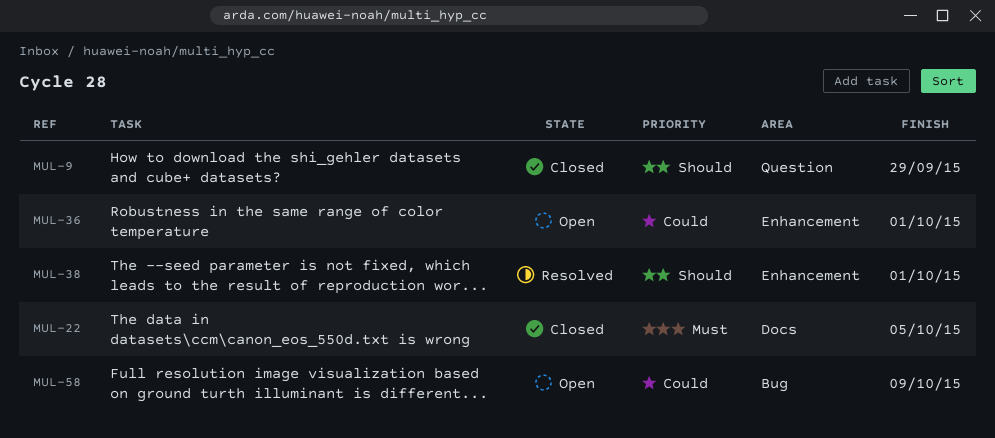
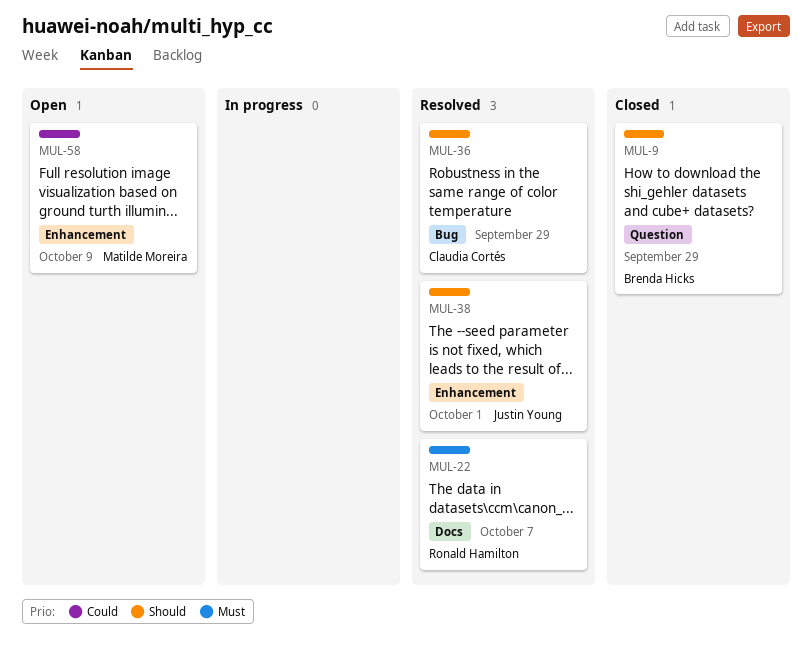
MUL-22, status: Closed -> Resolved
MUL-22, due: Oct 5 -> Oct 7
MUL-36, status: Open -> Resolved
MUL-36, priority: Could -> Should
MUL-36, label: Enhancement -> Bug
MUL-36, due: Oct 1 -> Sep 29
MUL-58, label: Bug -> Enhancement

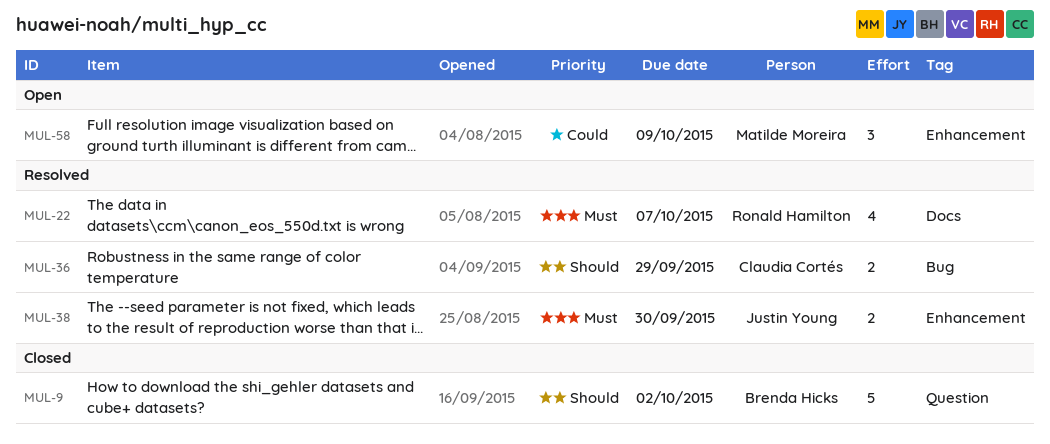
MUL-9, due: Sep 29 -> Oct 2
MUL-38, priority: Should -> Must
MUL-38, due: Oct 1 -> Sep 30

